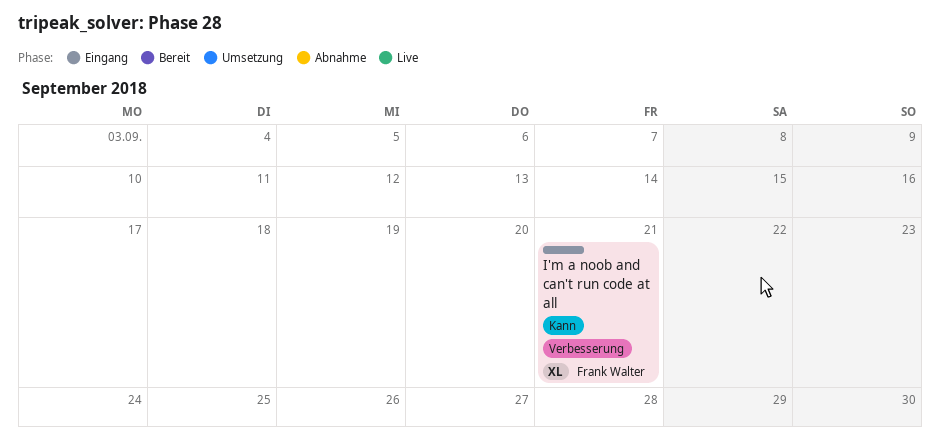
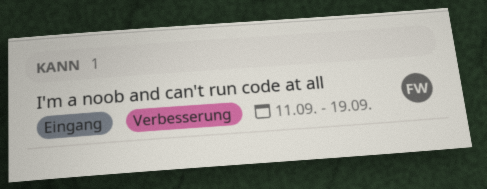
I'm a noob and can't run code at all, due: Sep 21 -> Sep 19

